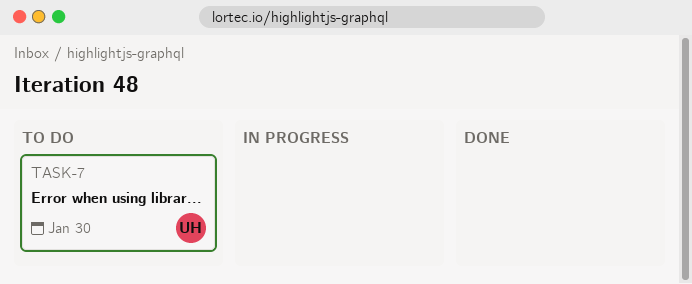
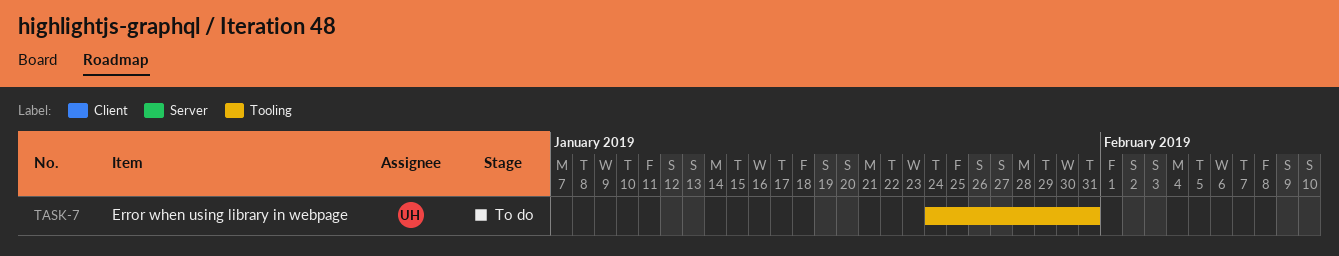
TASK-7, due: Jan 30 -> Jan 31

